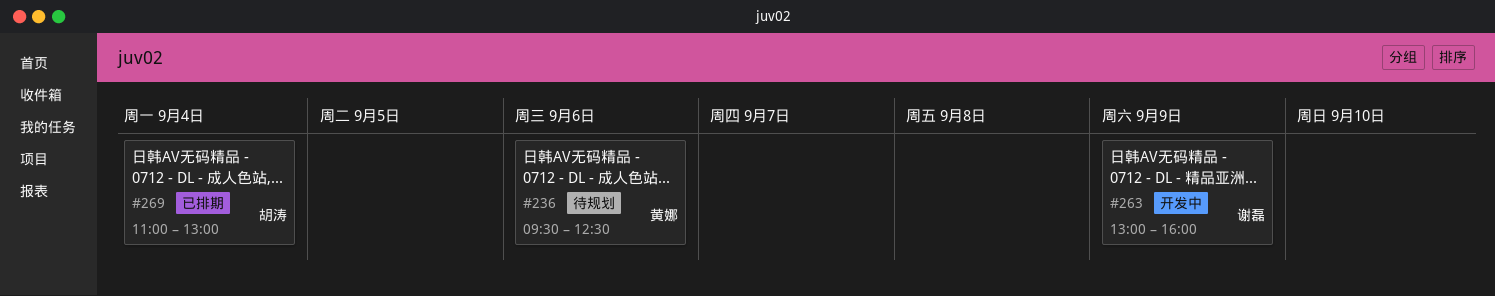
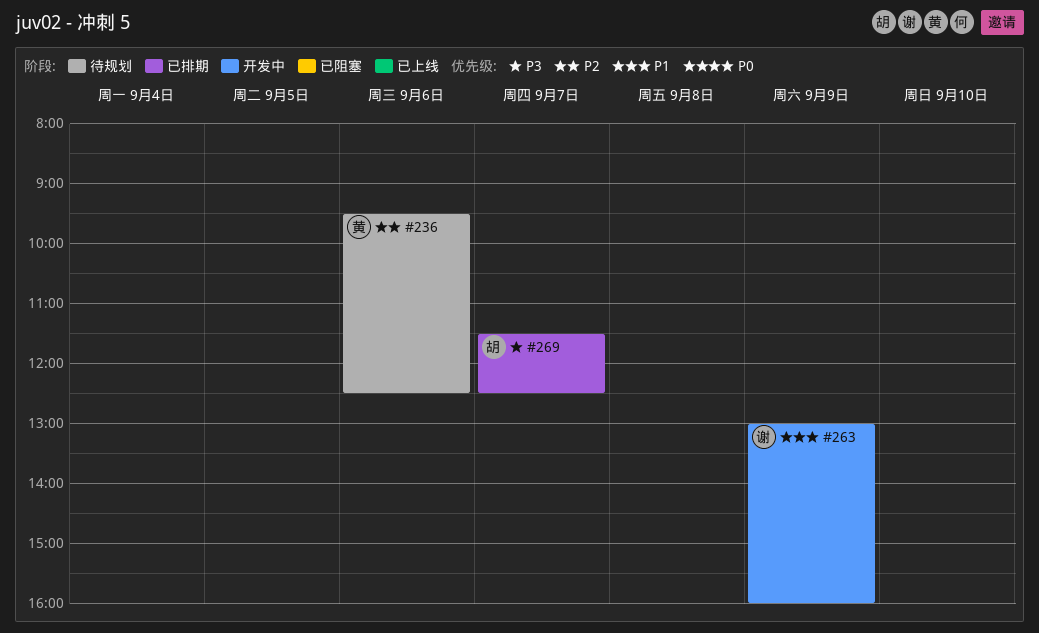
#269, day: Sep 4 -> Sep 7
#269, begins: 11:00 -> 11:30
#269, ends: 13:00 -> 12:30

